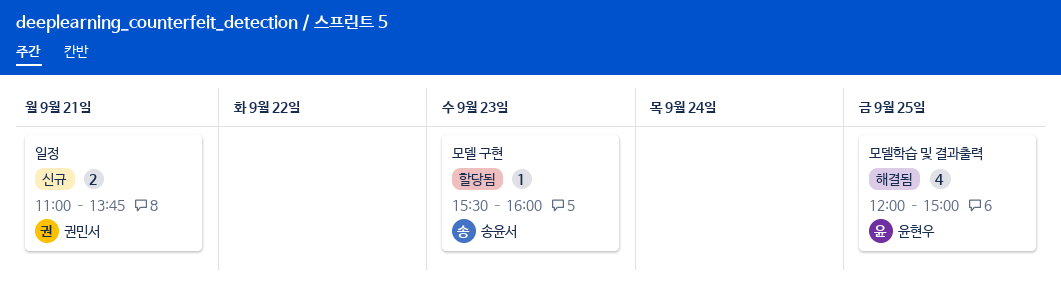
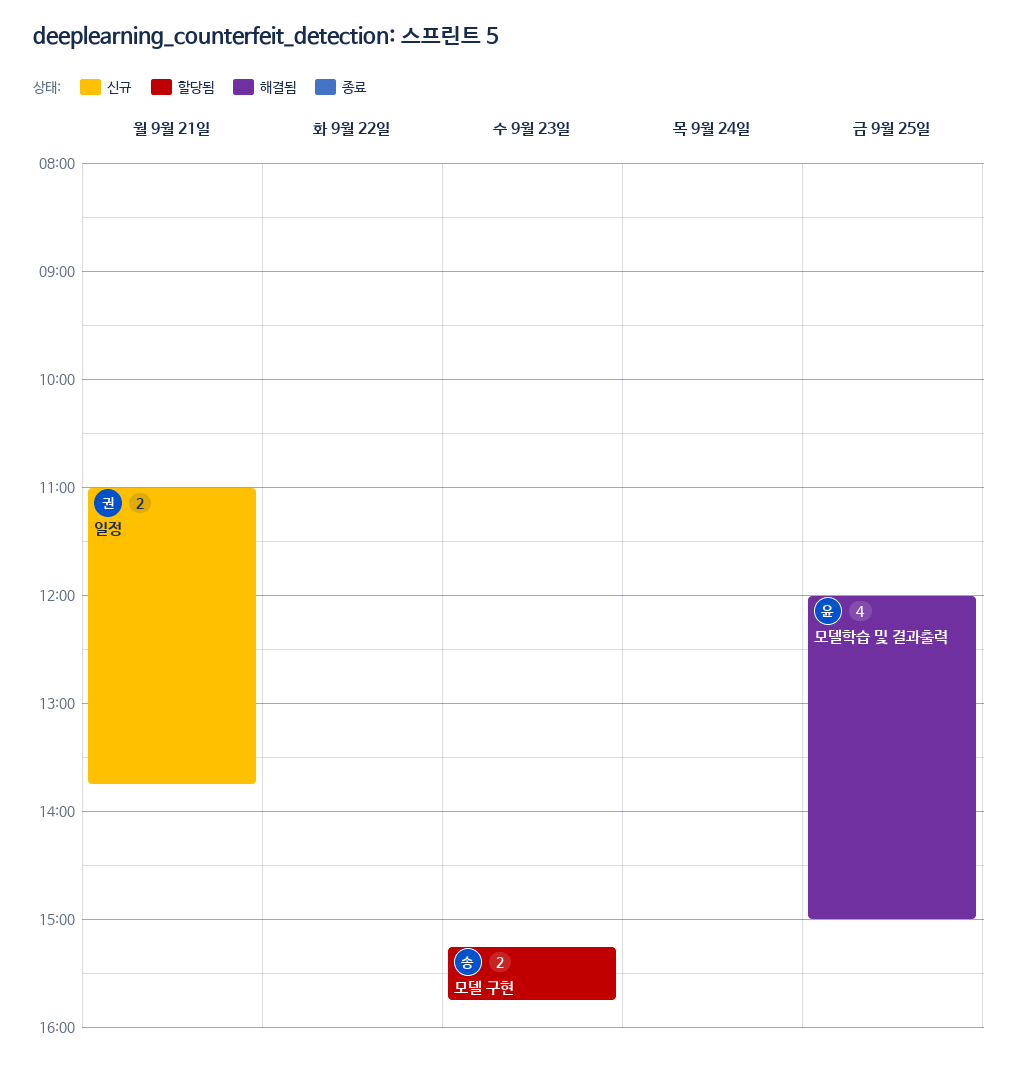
모델 구현, estimate: 1 -> 2
모델 구현, begins: 15:30 -> 15:15
모델 구현, ends: 16:00 -> 15:45

